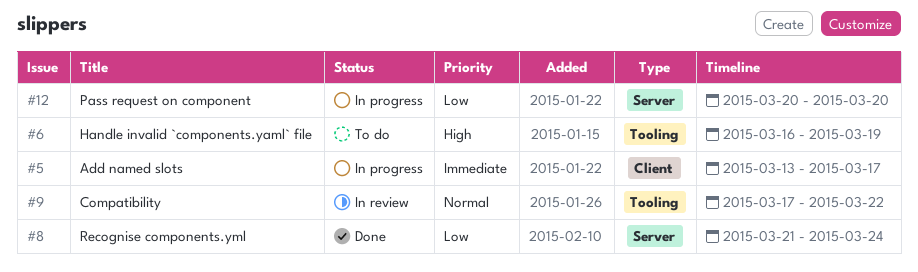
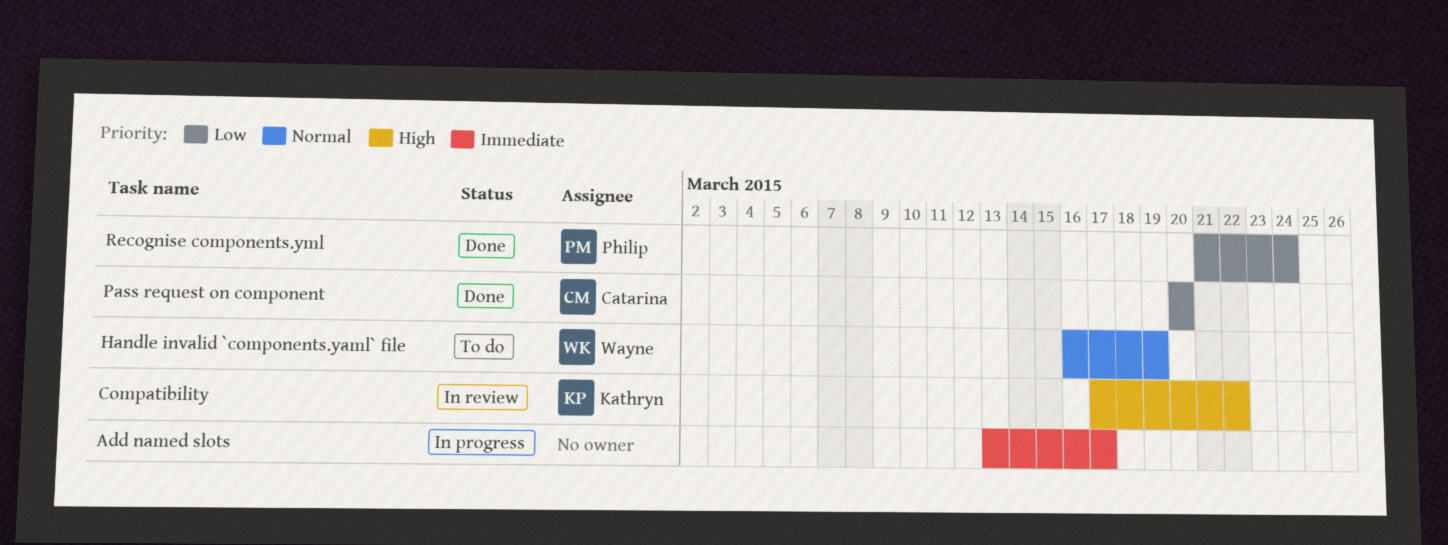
Compatibility, priority: Normal -> High
Handle invalid `components.yaml` file, priority: High -> Normal
Pass request on component, status: In progress -> Done

